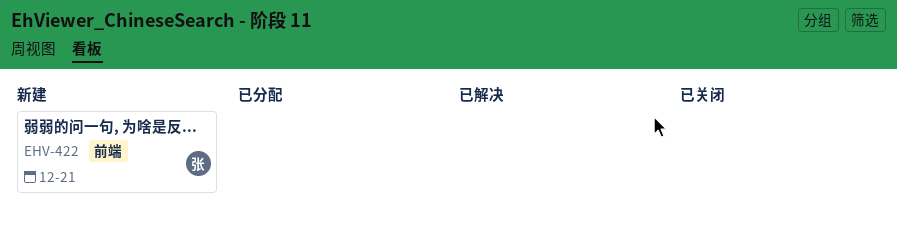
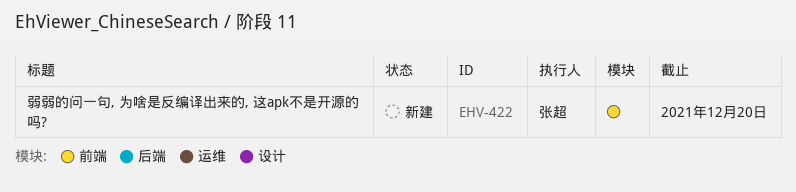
EHV-422, due: Dec 21 -> Dec 20

